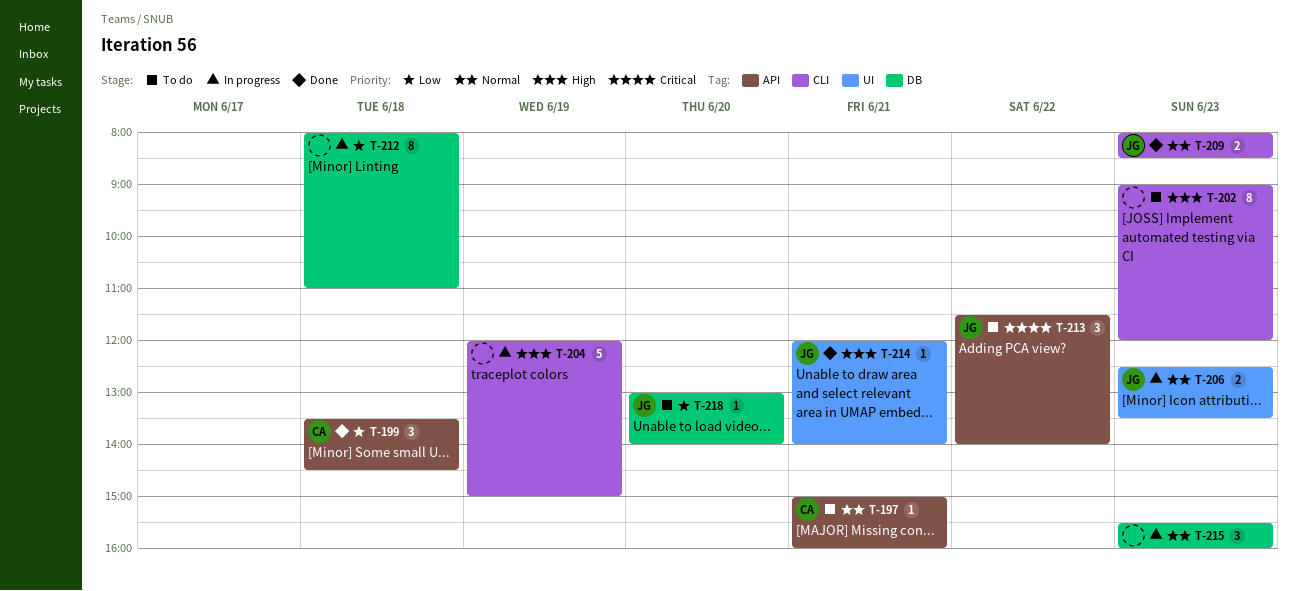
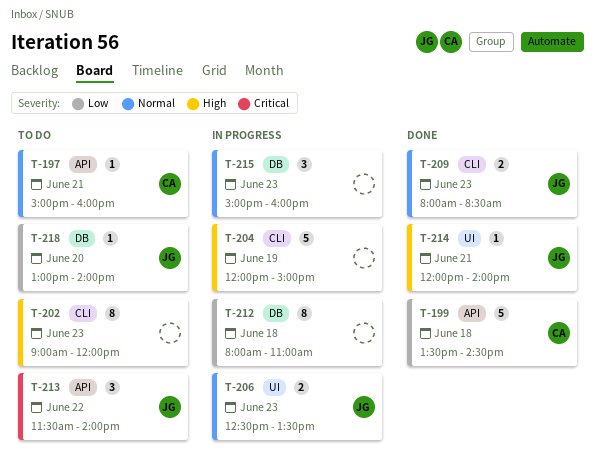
T-199, estimate: 3 -> 5
T-215, begins: 15:30 -> 15:00

